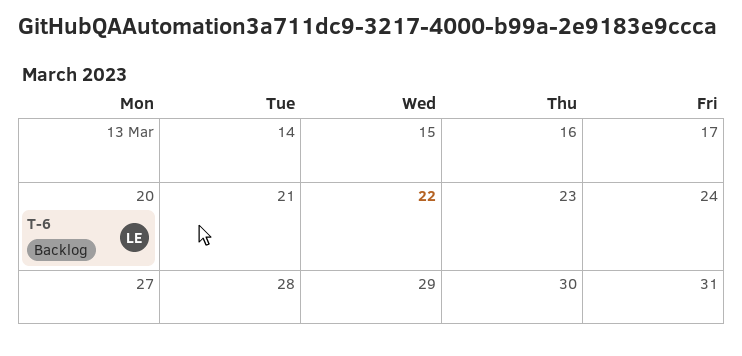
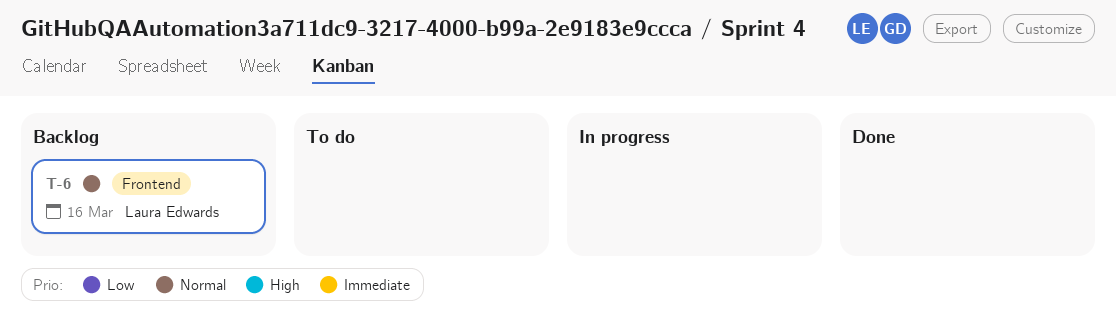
T-6, due: Mar 20 -> Mar 16

